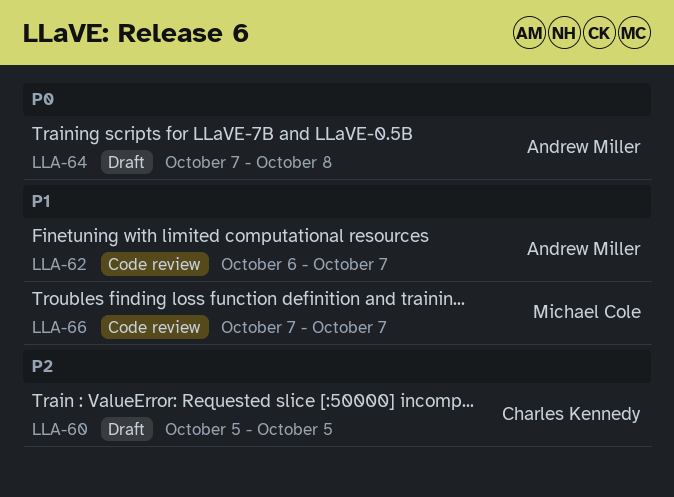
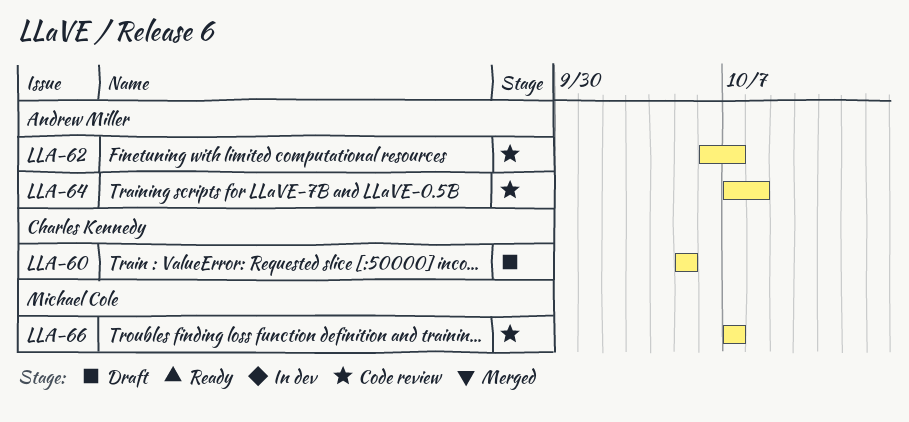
LLA-64, status: Draft -> Code review

